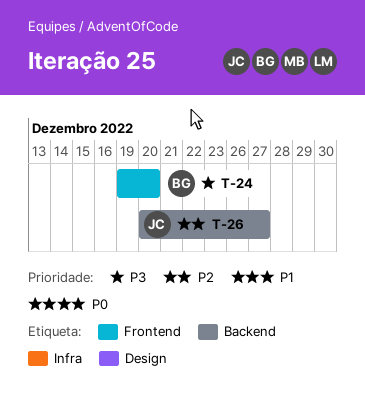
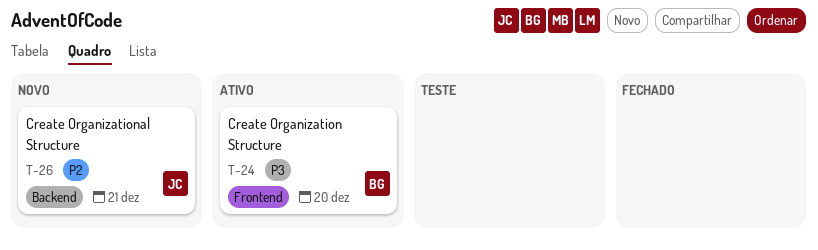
T-26, due: Dec 27 -> Dec 21

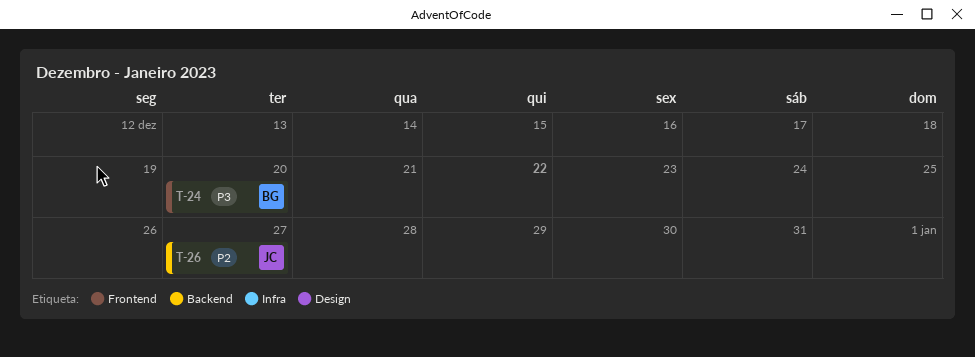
T-26, due: Dec 21 -> Dec 27

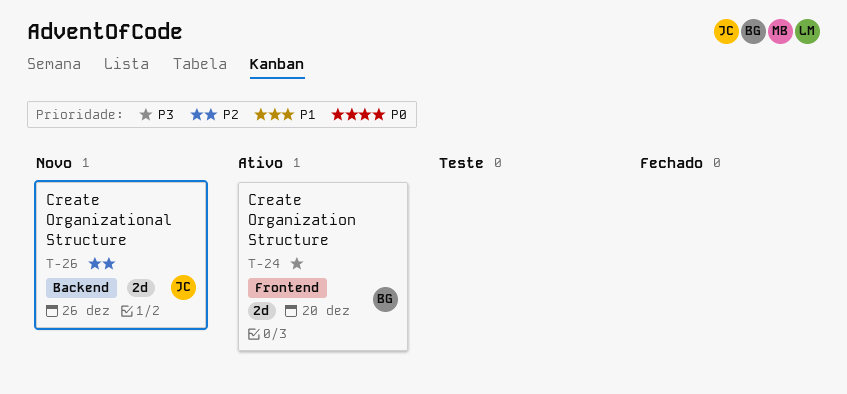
T-26, due: Dec 27 -> Dec 26

